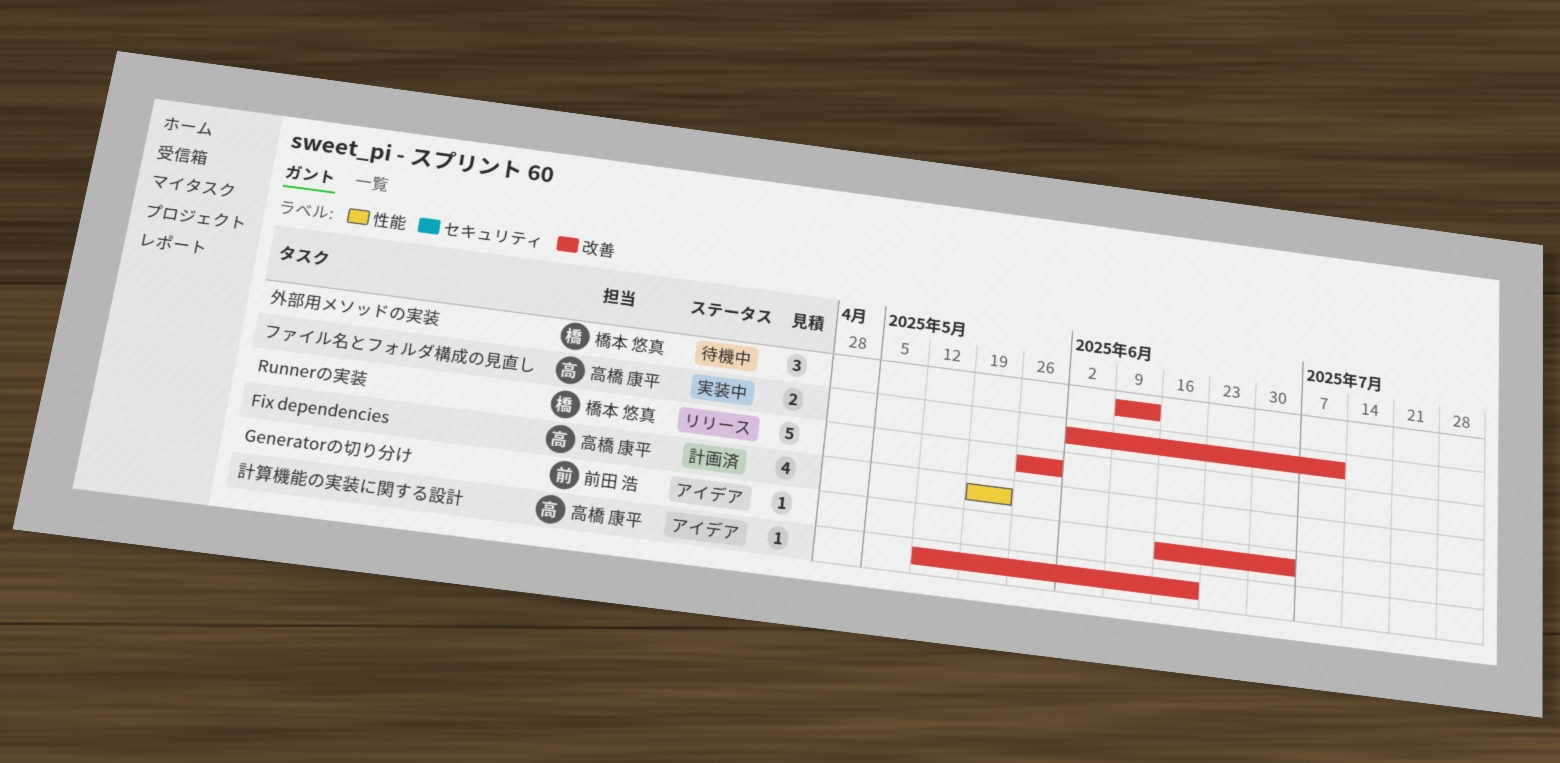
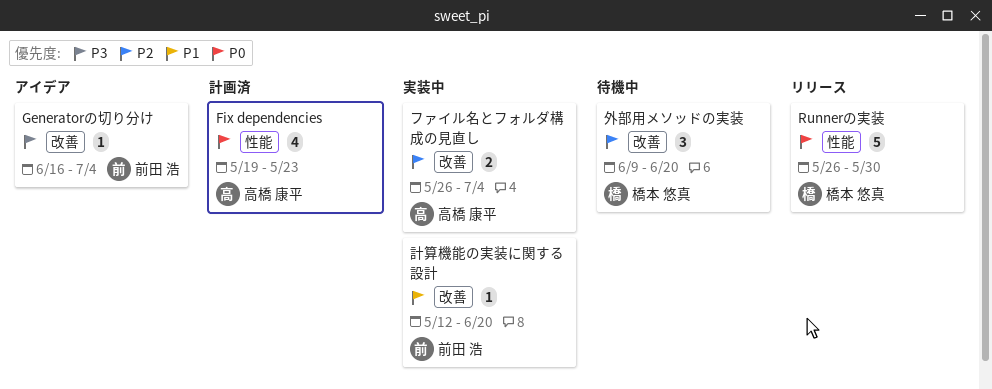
Runnerの実装, label: 改善 -> 性能
ファイル名とフォルダ構成の見直し, start: Jun 2 -> May 26
ファイル名とフォルダ構成の見直し, due: Jul 11 -> Jul 4
外部用メソッドの実装, due: Jun 13 -> Jun 20
計算機能の実装に関する設計, status: アイデア -> 実装中
計算機能の実装に関する設計, owner: 高橋 康平 -> 前田 浩

